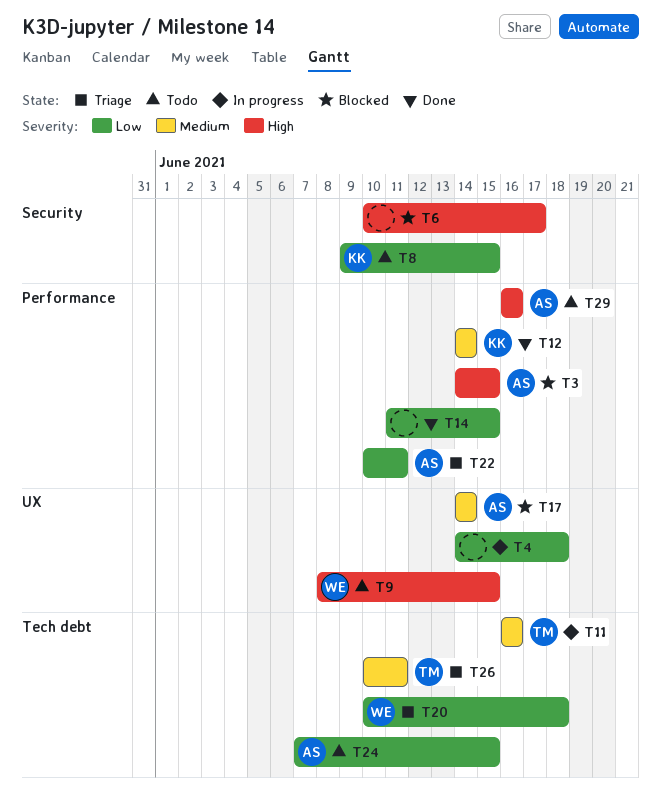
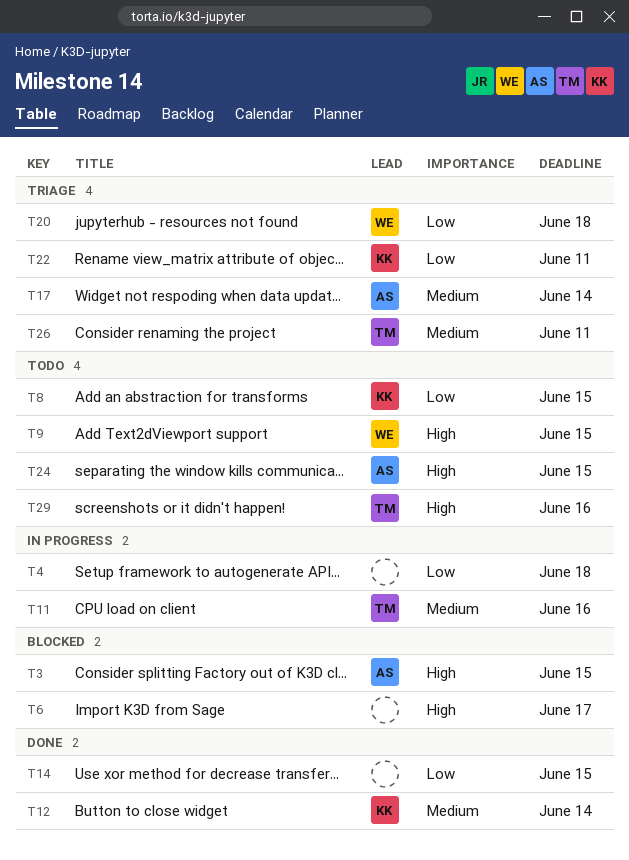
T17, status: Blocked -> Triage
T22, owner: AS -> KK
T24, priority: Low -> High
T29, owner: AS -> TM

